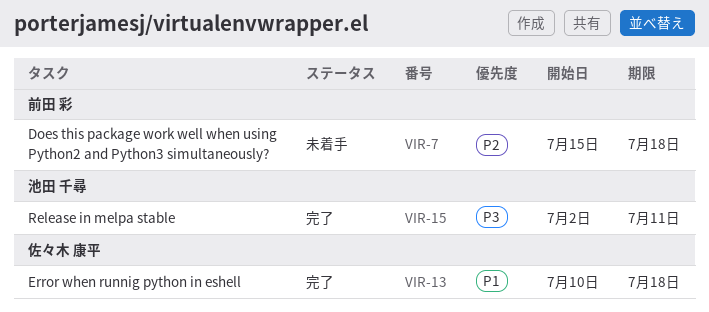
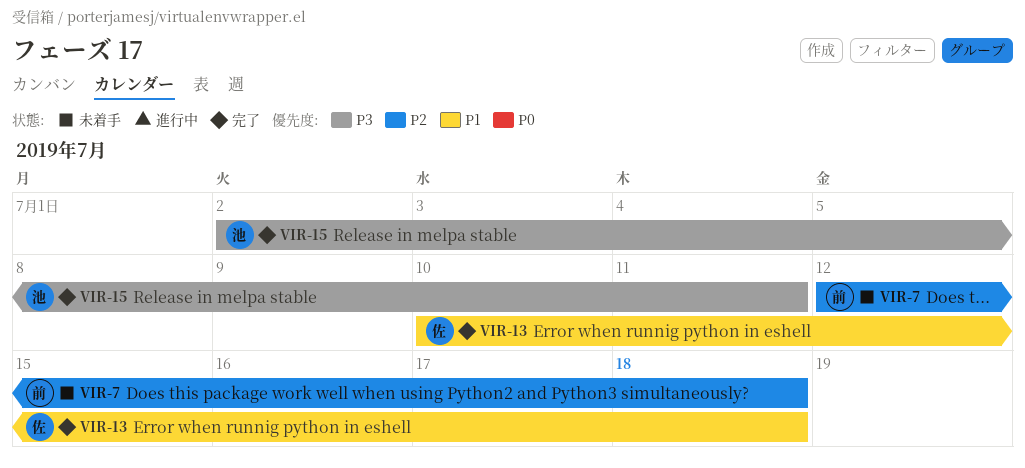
VIR-7, start: Jul 15 -> Jul 12

